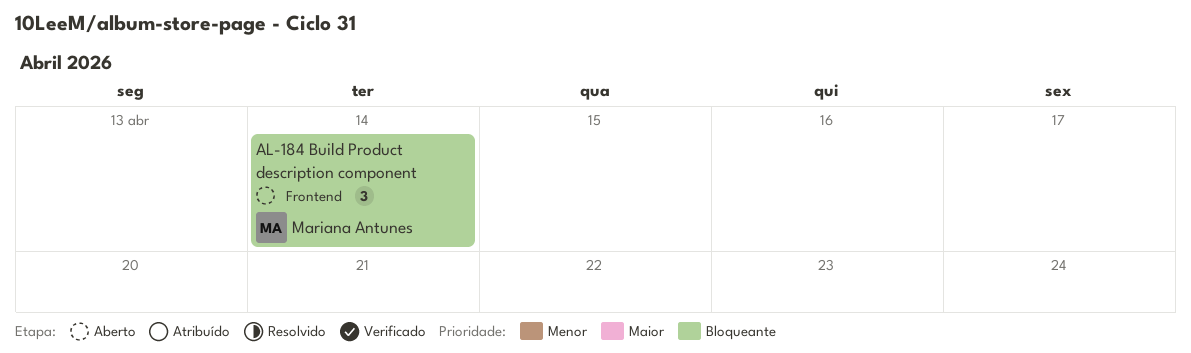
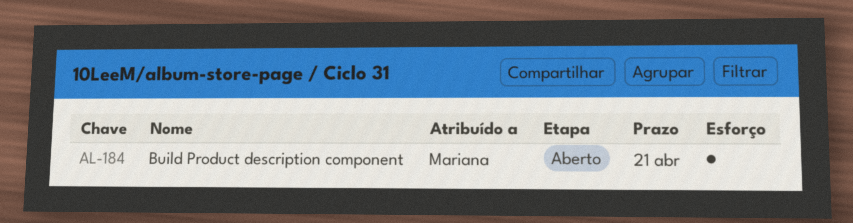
AL-184, estimate: 3 -> 1
AL-184, due: Apr 14 -> Apr 21

